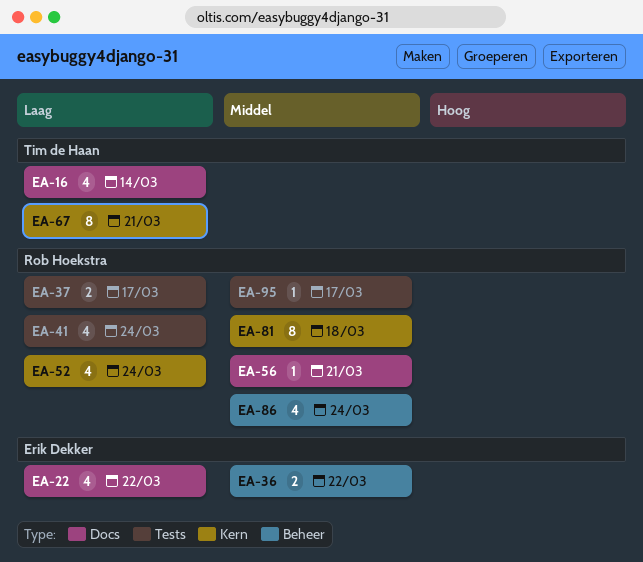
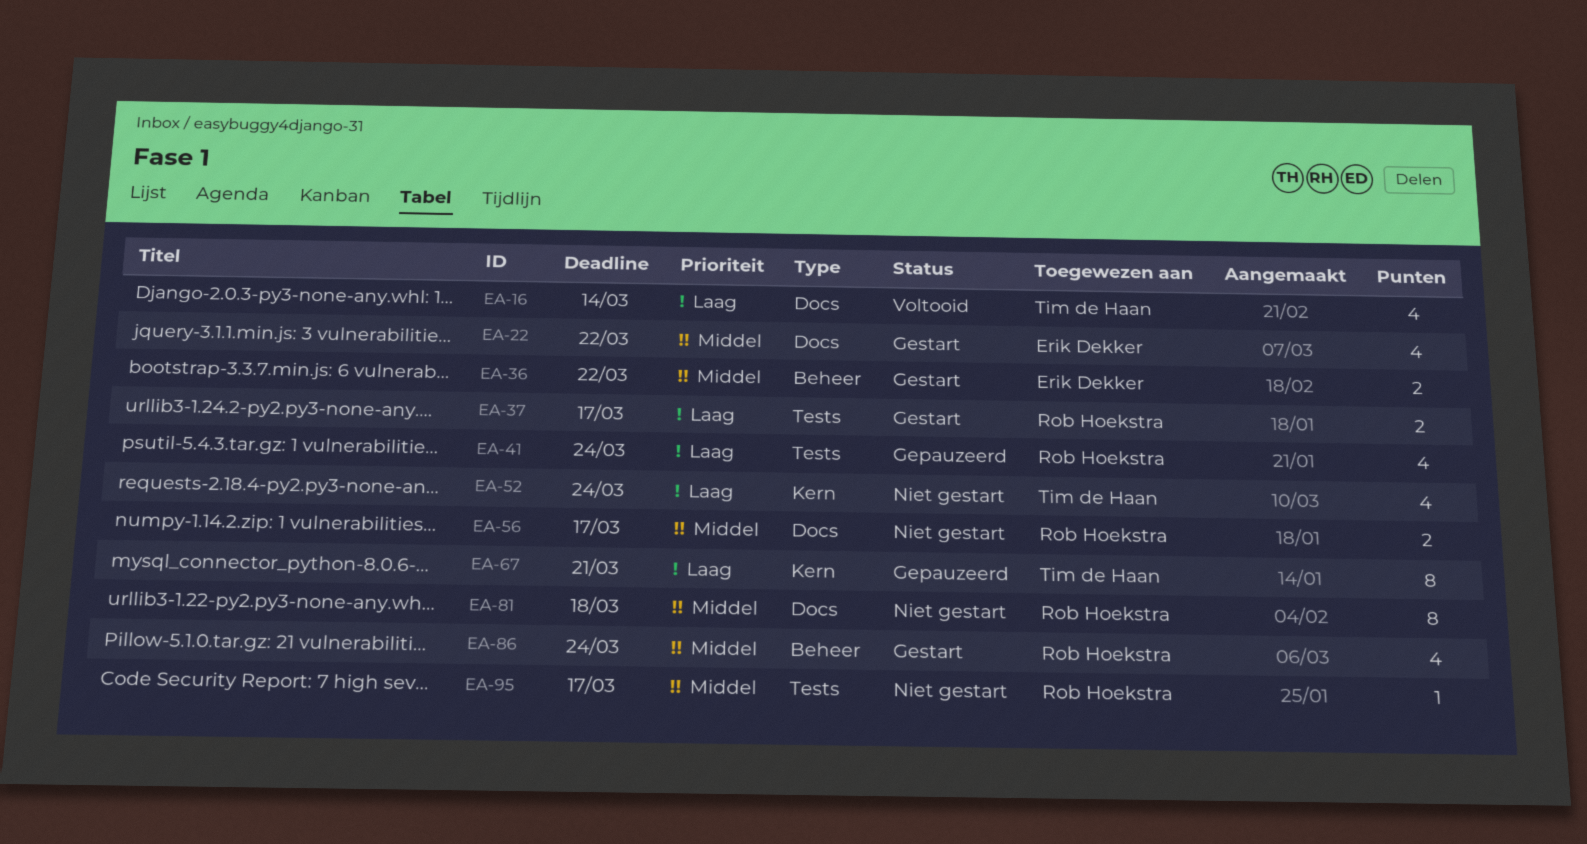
EA-22, priority: Laag -> Middel
EA-52, owner: Rob Hoekstra -> Tim de Haan
EA-56, estimate: 1 -> 2
EA-56, due: Mar 21 -> Mar 17
EA-81, label: Kern -> Docs

